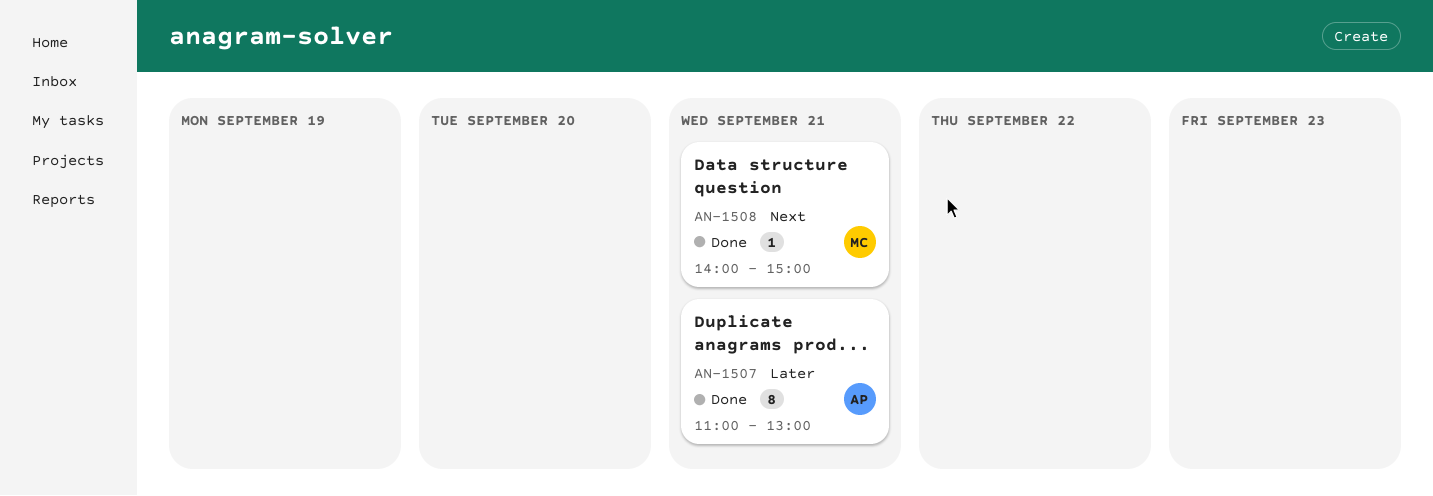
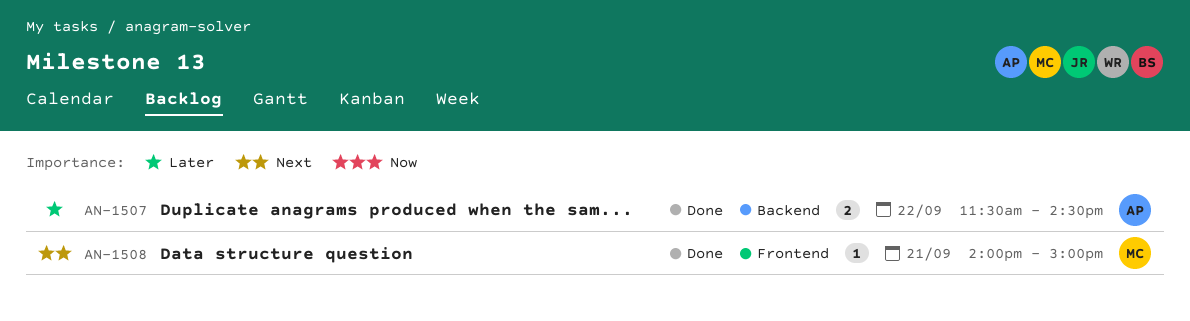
AN-1507, estimate: 8 -> 2
AN-1507, day: Sep 21 -> Sep 22
AN-1507, begins: 11:00 -> 11:30
AN-1507, ends: 13:00 -> 14:30

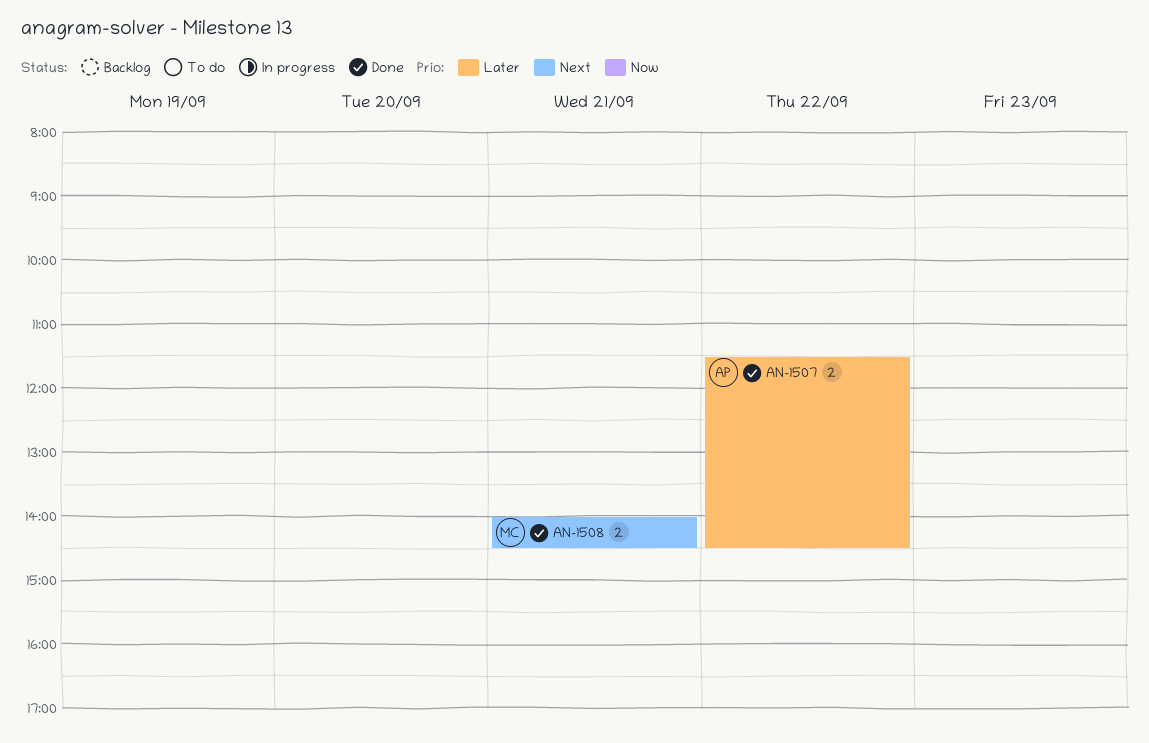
AN-1508, estimate: 1 -> 2
AN-1508, ends: 15:00 -> 14:30

